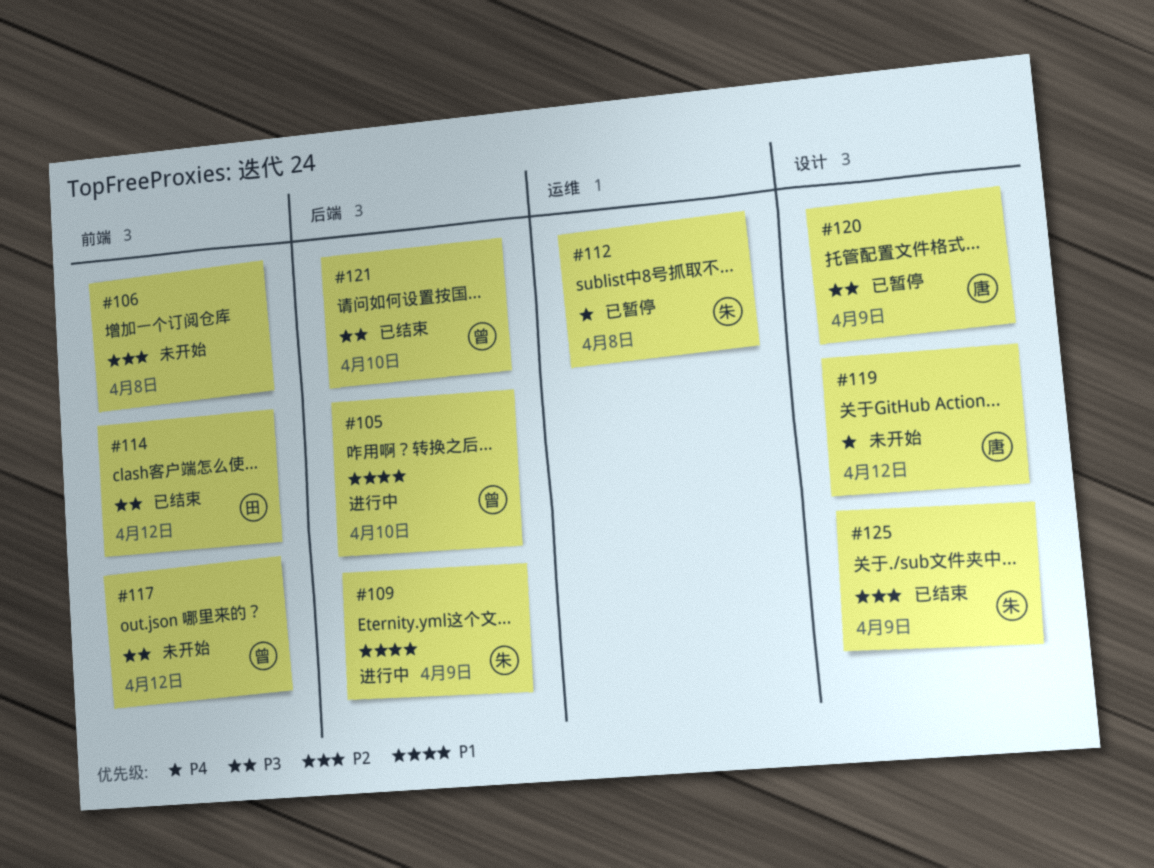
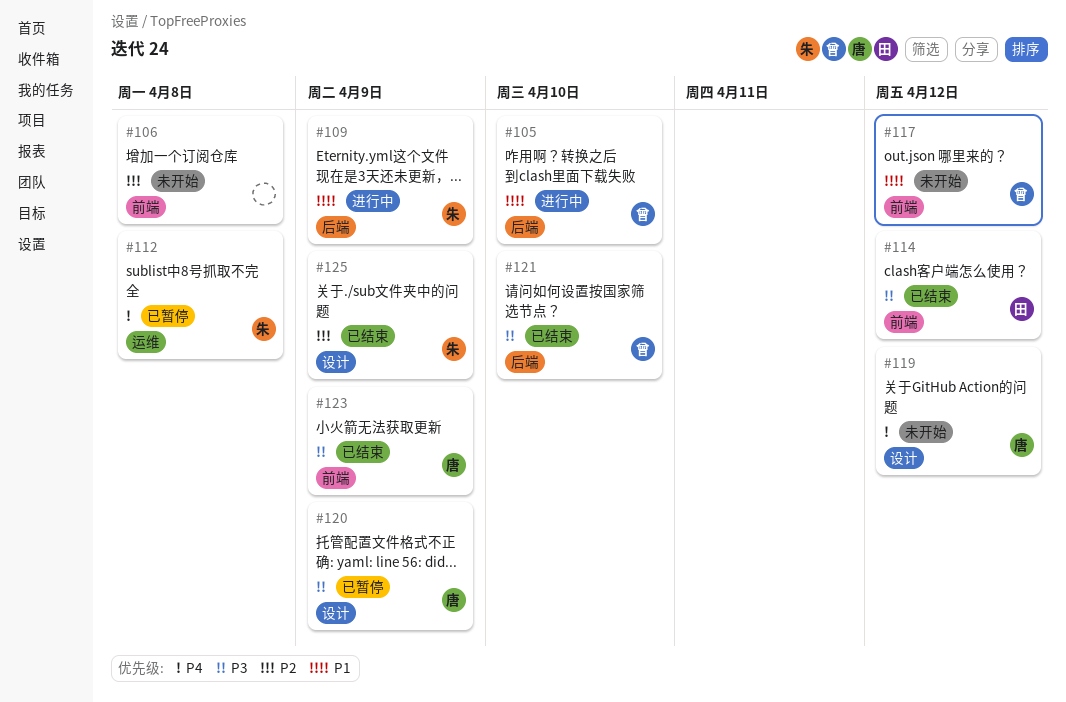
#117, priority: P3 -> P1
#123: none -> present

